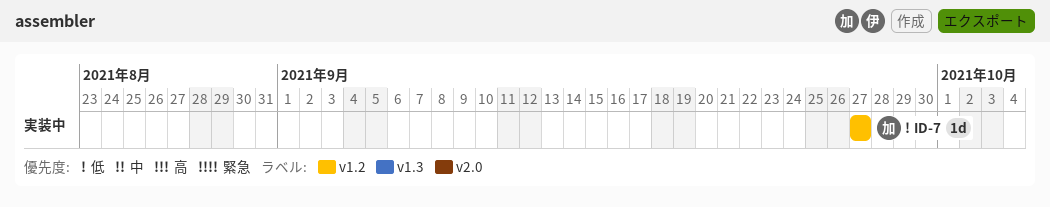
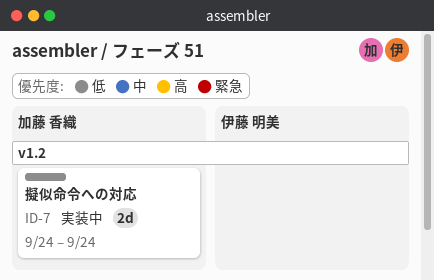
ID-7, estimate: 1d -> 2d
ID-7, start: Sep 27 -> Sep 24
ID-7, due: Sep 27 -> Sep 24

